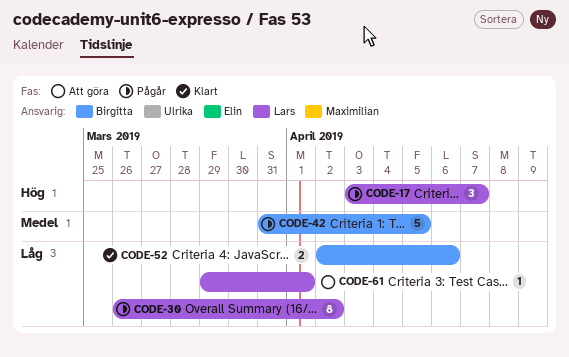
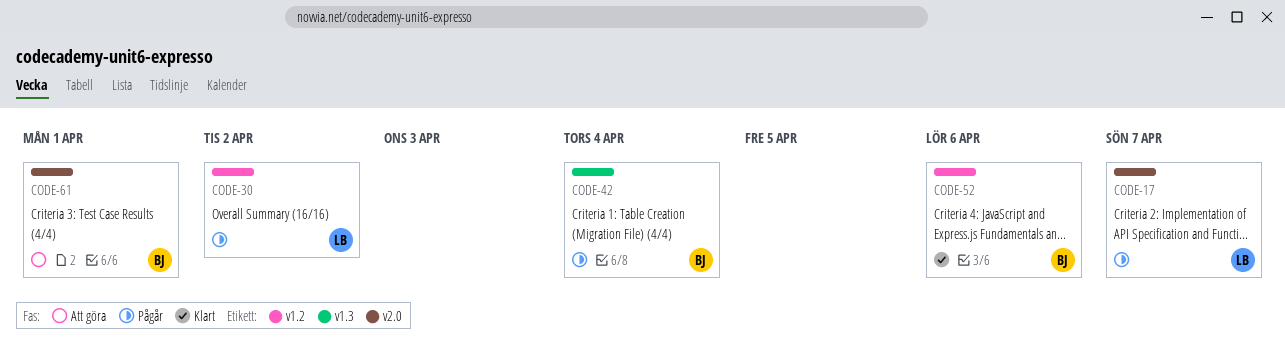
CODE-42, due: Apr 5 -> Apr 4
CODE-61, owner: Lars -> Birgitta

